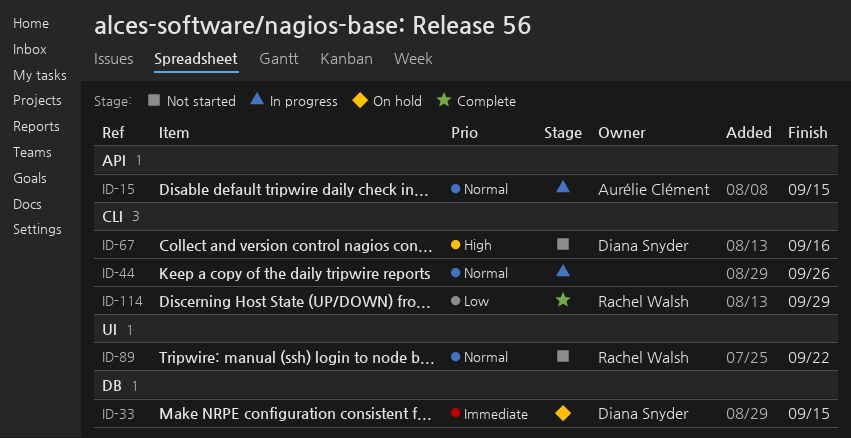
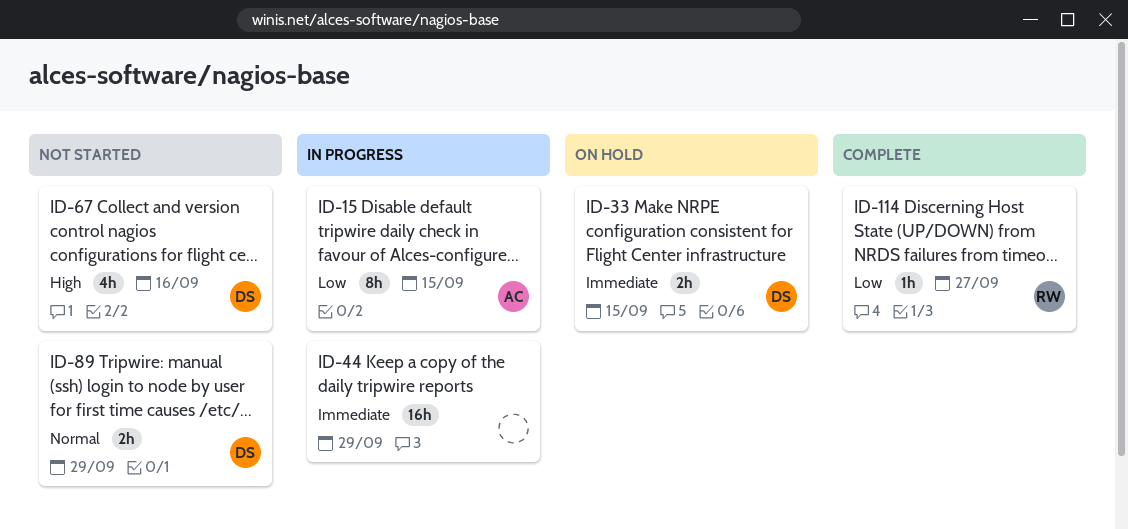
ID-15, priority: Normal -> Low
ID-44, priority: Normal -> Immediate
ID-44, due: Sep 26 -> Sep 29
ID-89, owner: Rachel Walsh -> Diana Snyder
ID-89, due: Sep 22 -> Sep 29
ID-114, due: Sep 29 -> Sep 27

